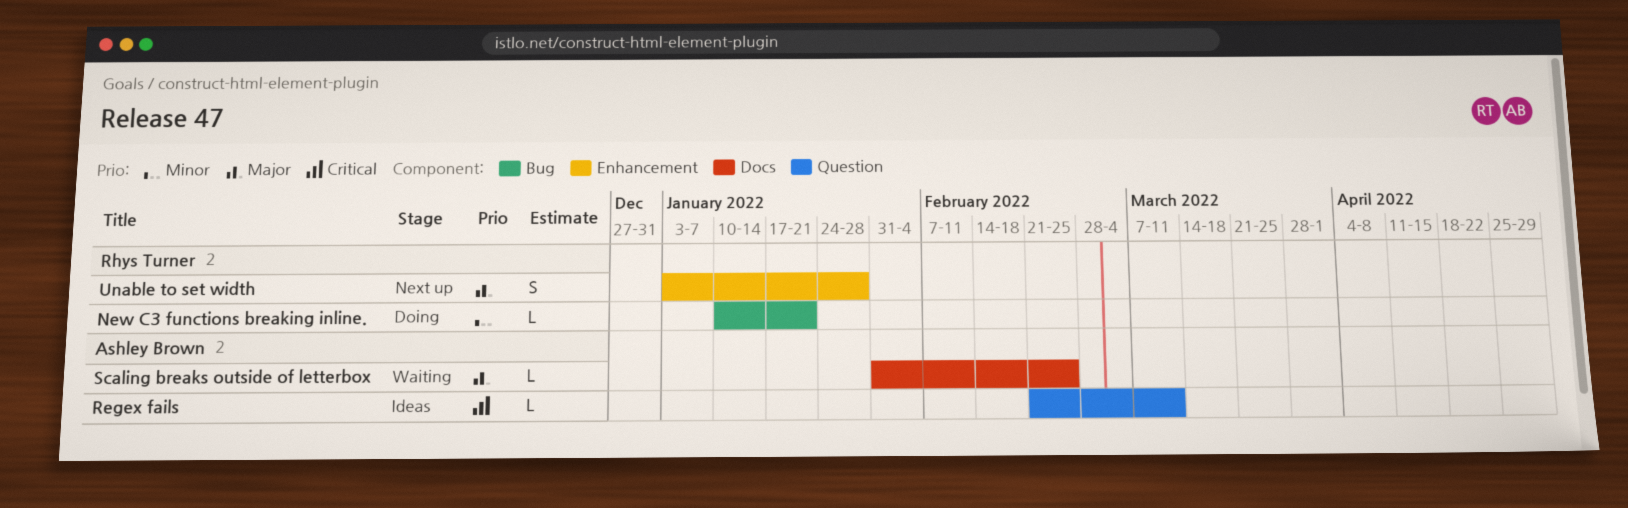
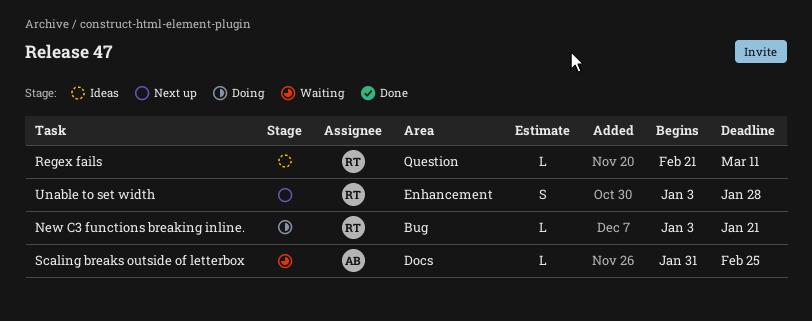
New C3 functions breaking inline., start: Jan 10 -> Jan 3
Regex fails, owner: Ashley Brown -> Rhys Turner

